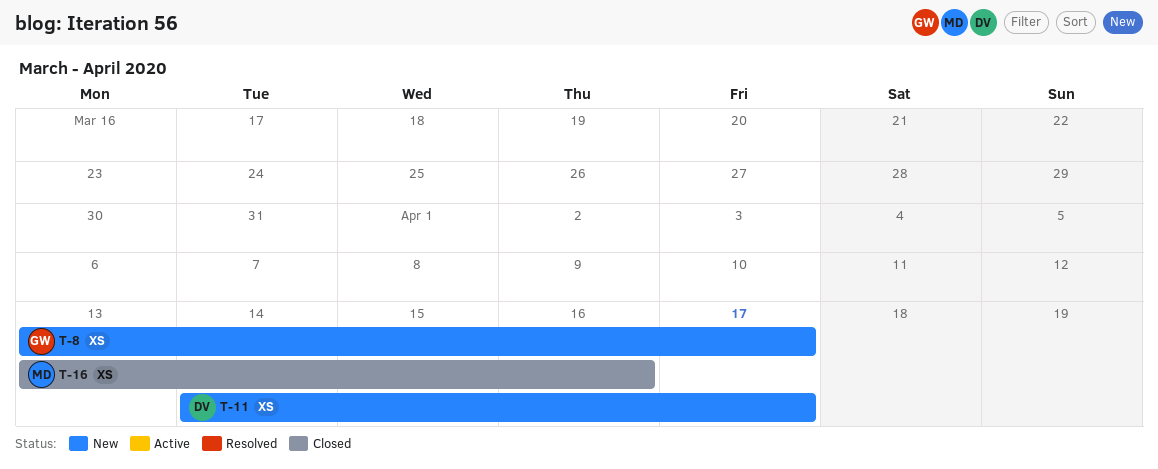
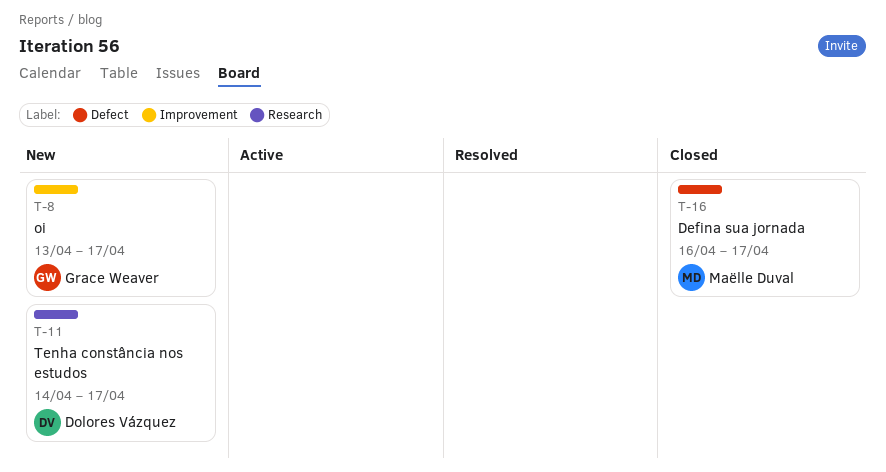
T-16, start: Apr 13 -> Apr 16
T-16, due: Apr 16 -> Apr 17

